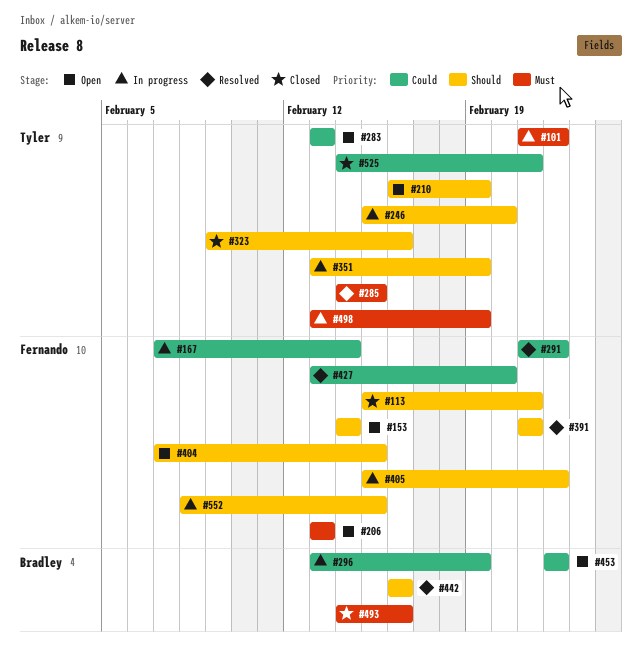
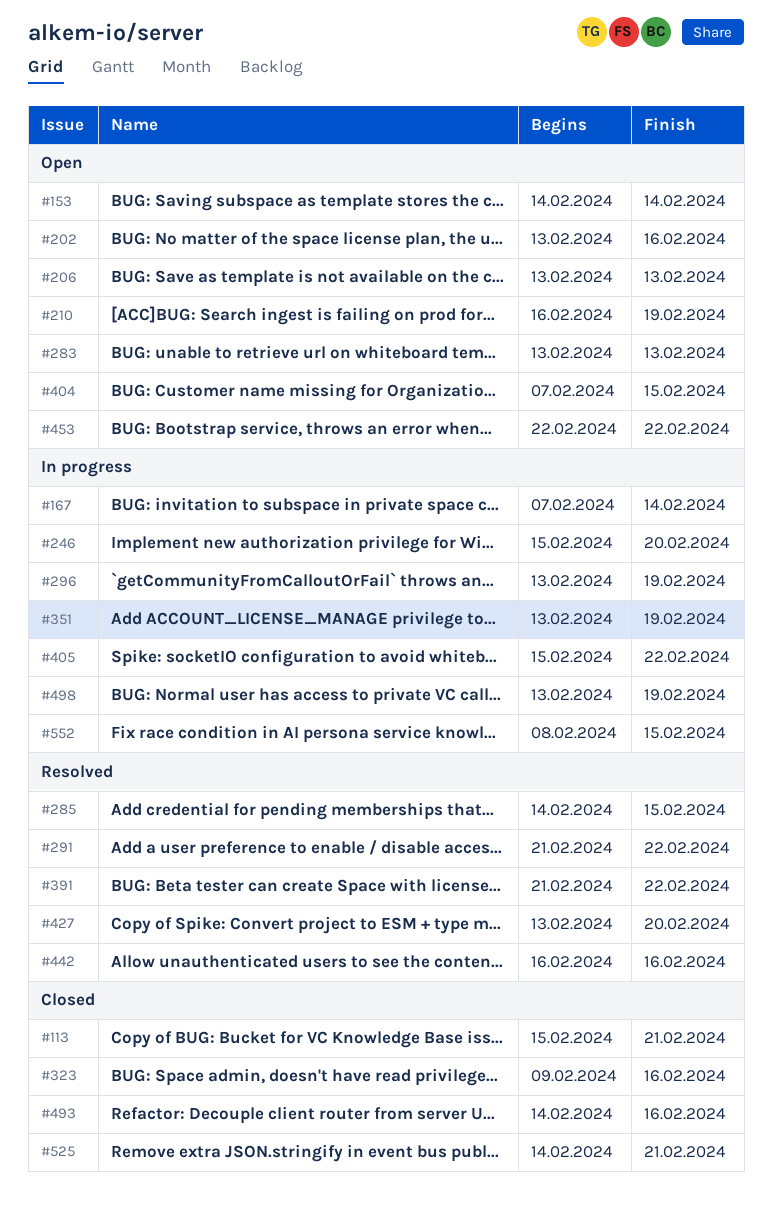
#101: present -> none
#202: none -> present
#391, due: Feb 21 -> Feb 22

